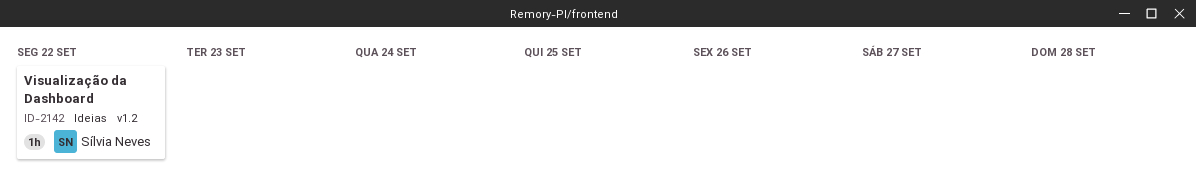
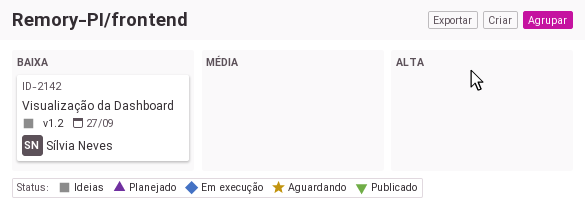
ID-2142, due: Sep 22 -> Sep 27

